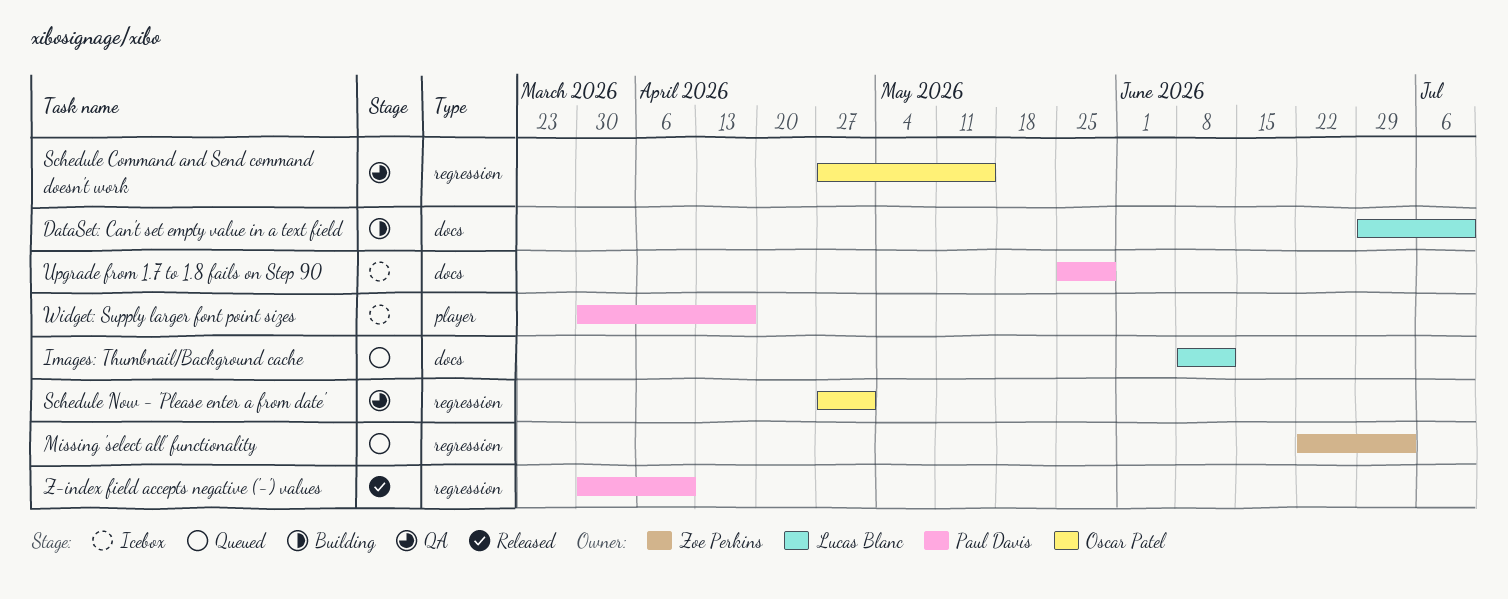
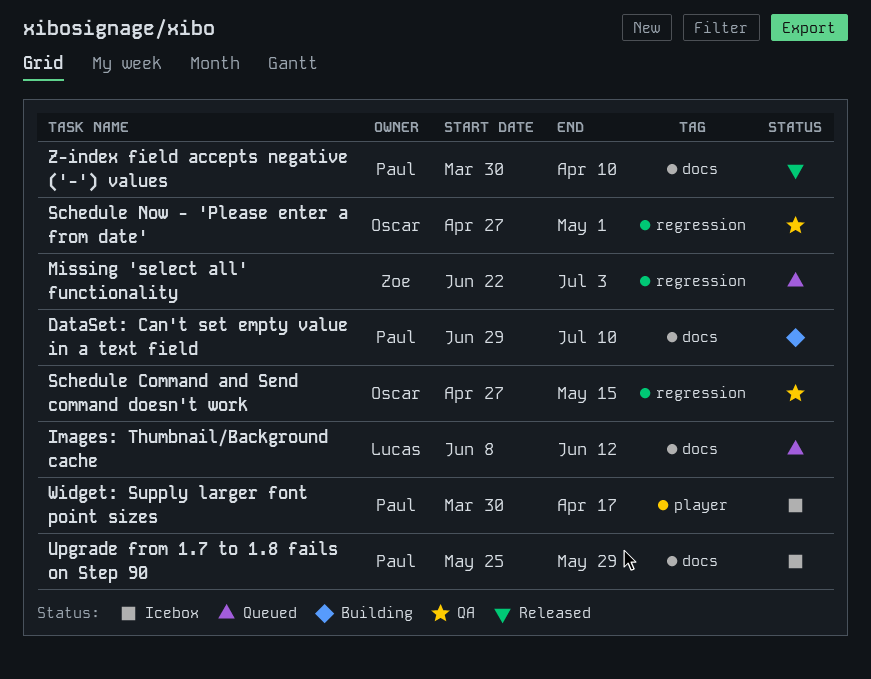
DataSet: Can't set empty value in a text field, owner: Lucas Blanc -> Paul Davis
Z-index field accepts negative ('-') values, label: regression -> docs

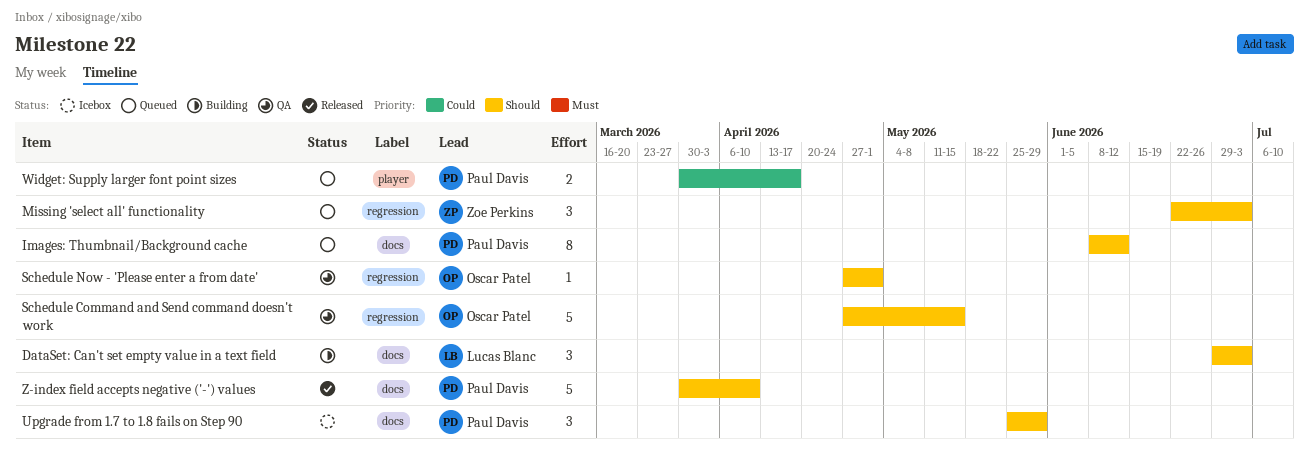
DataSet: Can't set empty value in a text field, owner: Paul Davis -> Lucas Blanc
DataSet: Can't set empty value in a text field, due: Jul 10 -> Jul 3
Images: Thumbnail/Background cache, owner: Lucas Blanc -> Paul Davis
Widget: Supply larger font point sizes, status: Icebox -> Queued

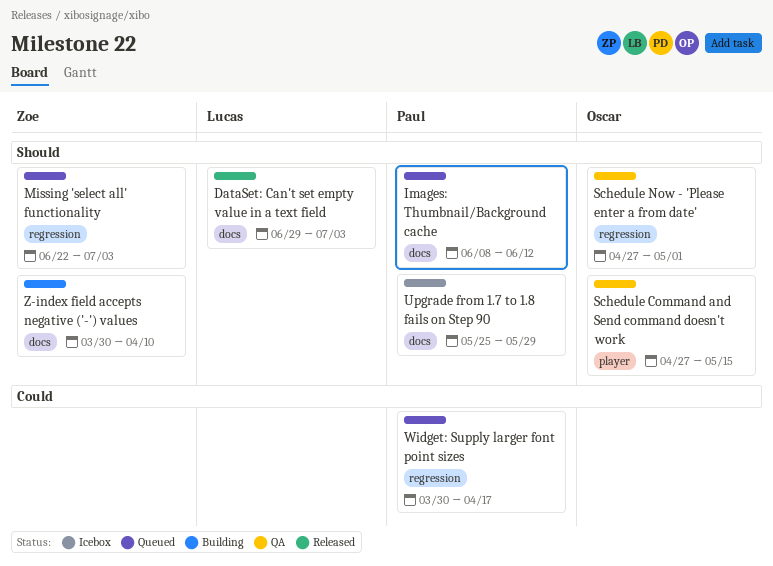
DataSet: Can't set empty value in a text field, status: Building -> Released
Schedule Command and Send command doesn't work, label: regression -> player
Widget: Supply larger font point sizes, label: player -> regression
Z-index field accepts negative ('-') values, status: Released -> Building
Z-index field accepts negative ('-') values, owner: Paul Davis -> Zoe Perkins

